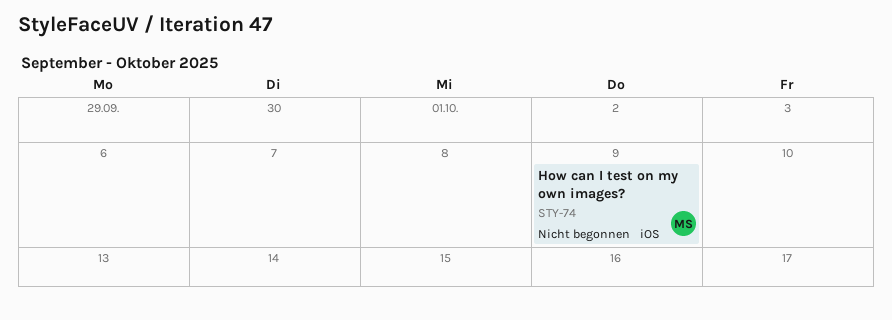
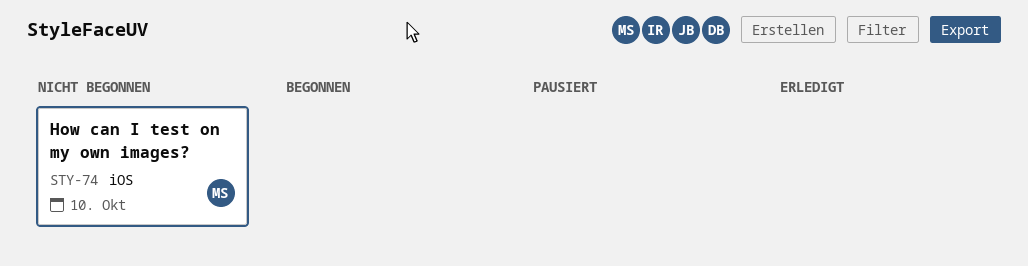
STY-74, due: Oct 9 -> Oct 10

